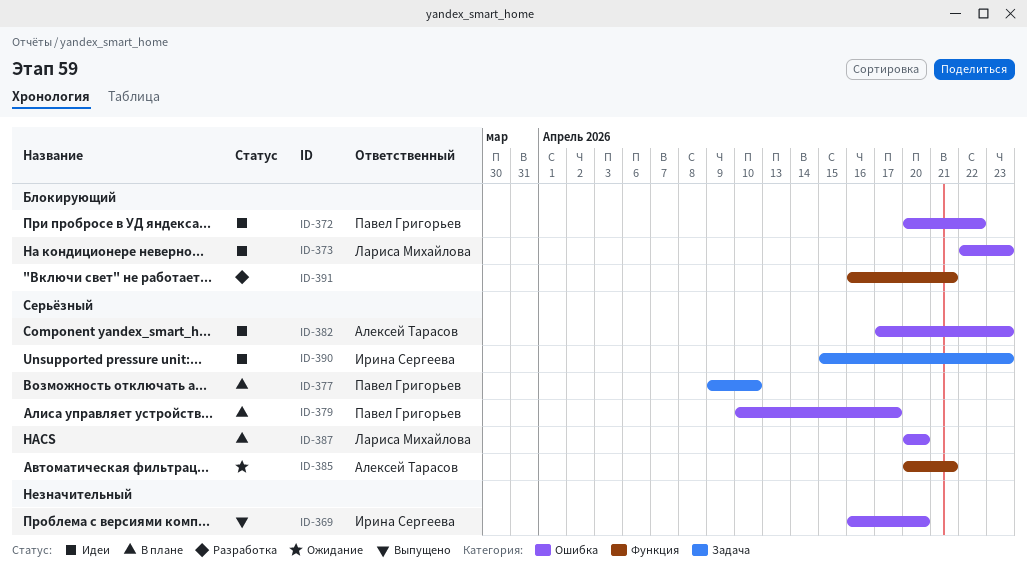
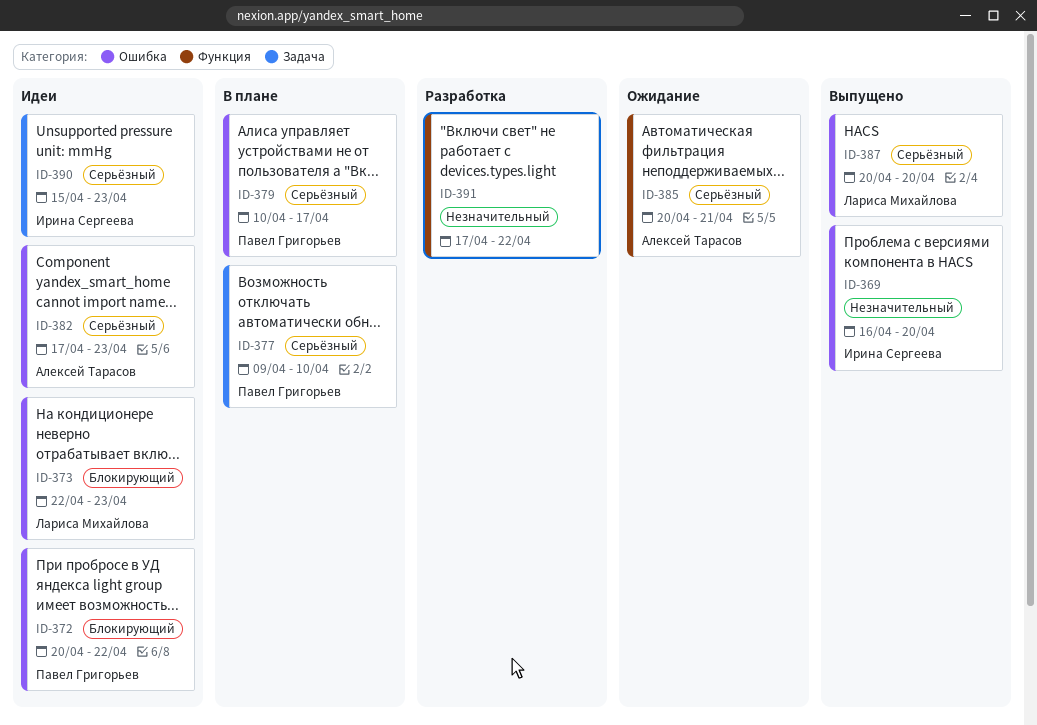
ID-387, status: В плане -> Выпущено
ID-391, priority: Блокирующий -> Незначительный
ID-391, start: Apr 16 -> Apr 17
ID-391, due: Apr 21 -> Apr 22

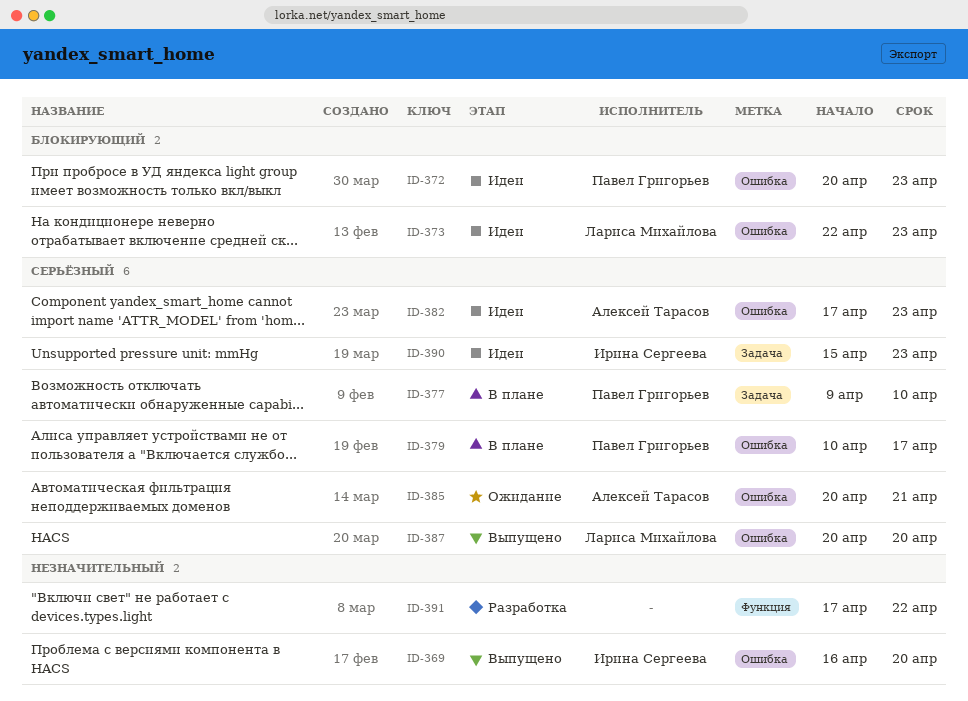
ID-372, due: Apr 22 -> Apr 23
ID-385, label: Функция -> Ошибка

